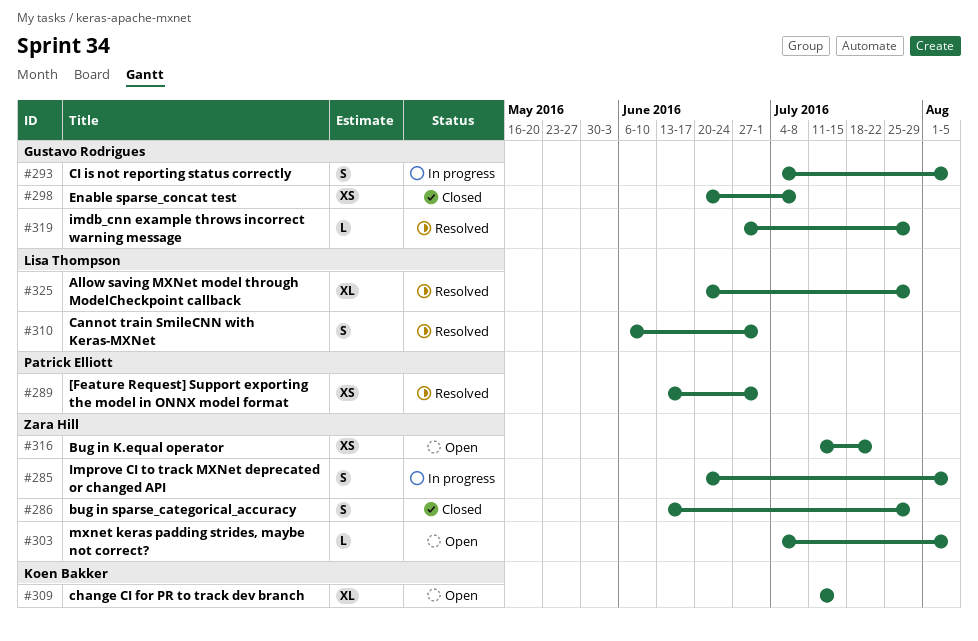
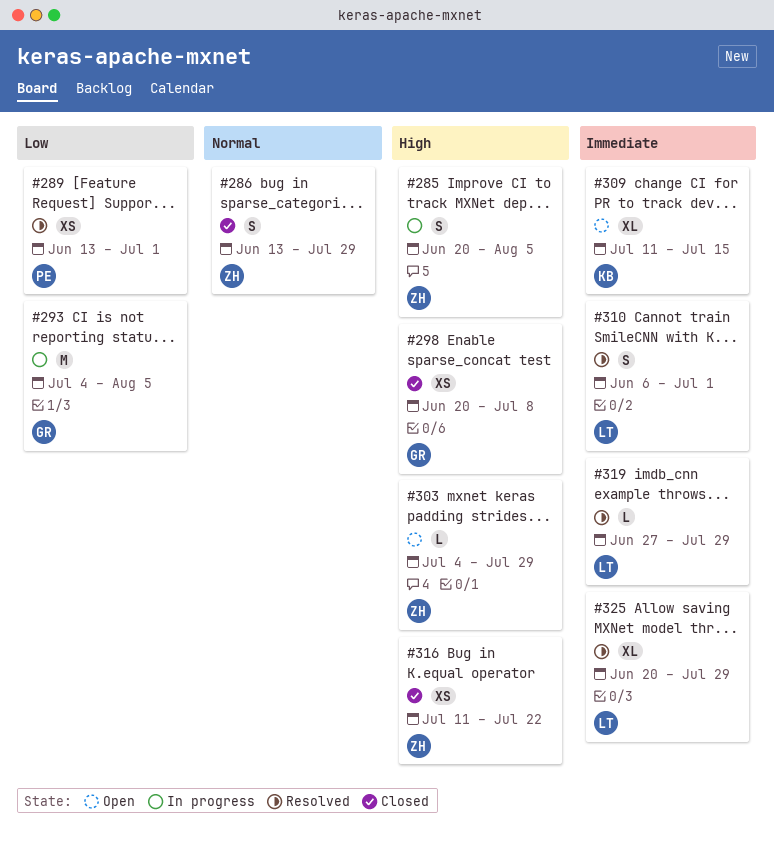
#293, estimate: S -> M
#303, due: Aug 5 -> Jul 29
#316, status: Open -> Closed
#319, owner: Gustavo Rodrigues -> Lisa Thompson

